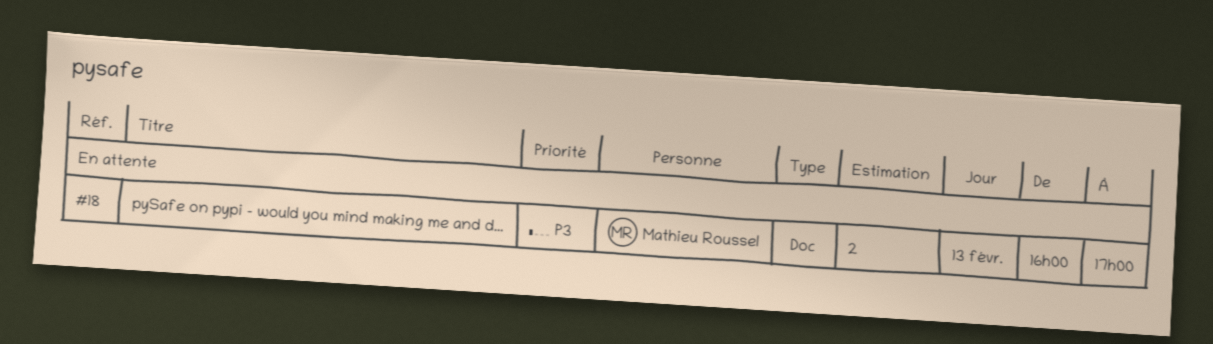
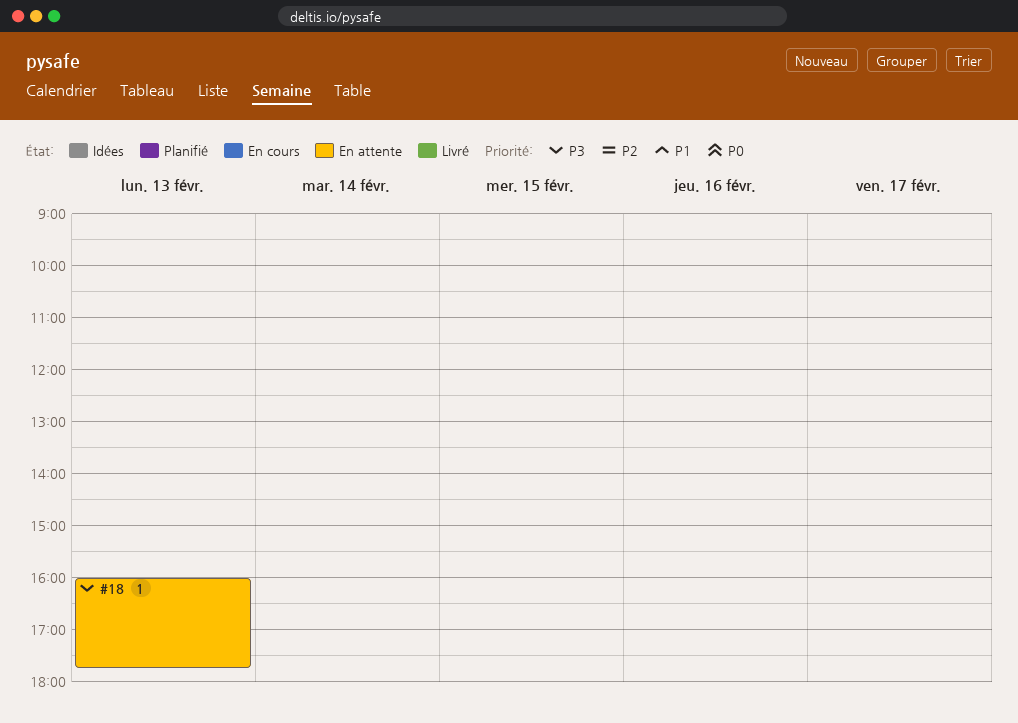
#18, estimate: 2 -> 1
#18, ends: 17:00 -> 17:45

